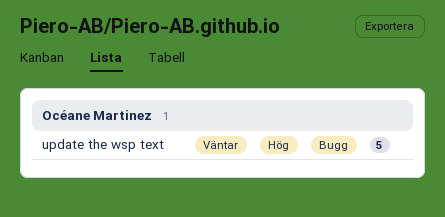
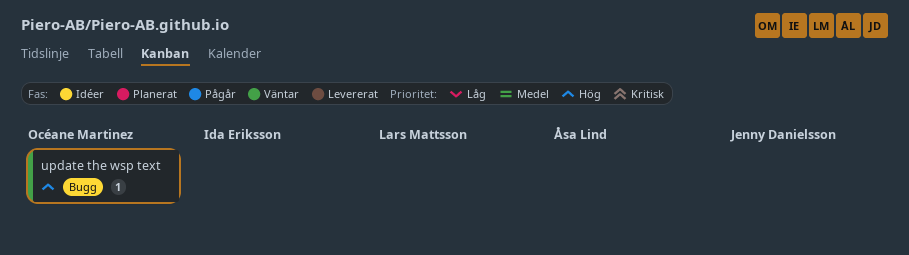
update the wsp text, estimate: 5 -> 1

